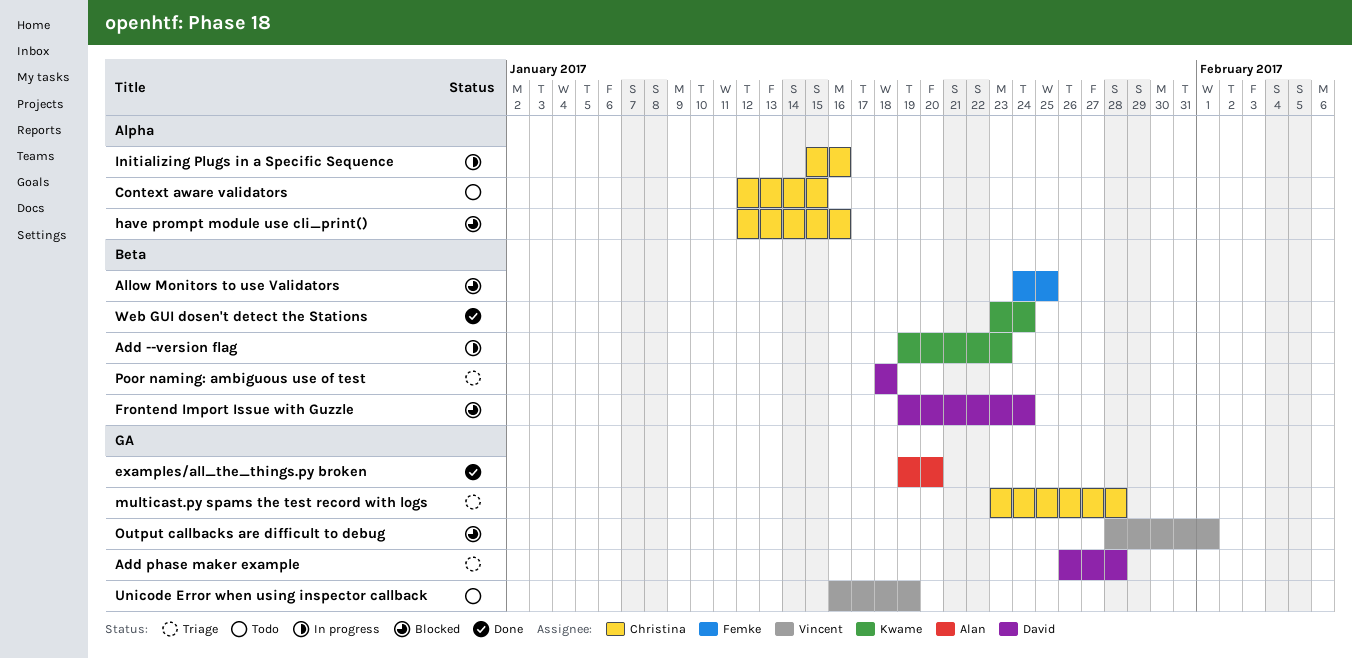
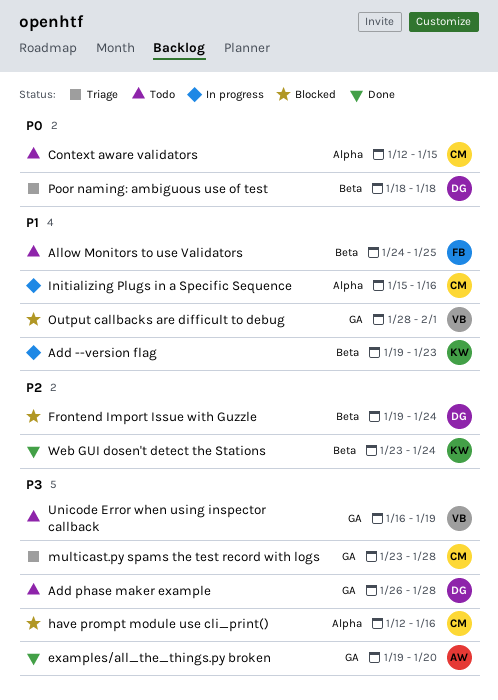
Add phase maker example, status: Triage -> Todo
Allow Monitors to use Validators, status: Blocked -> Todo

